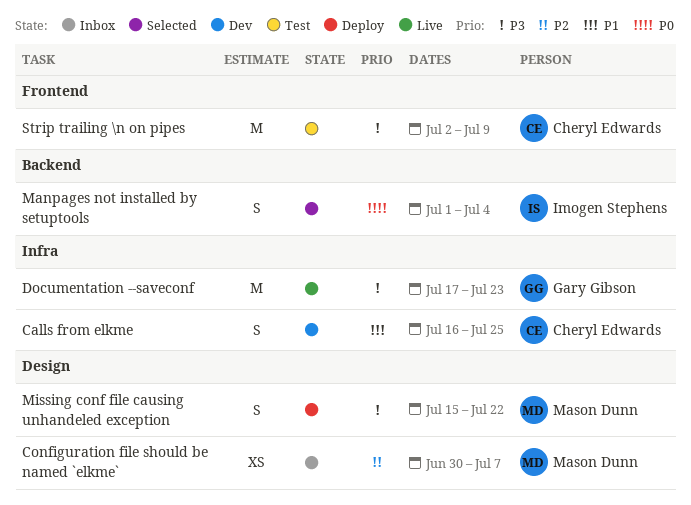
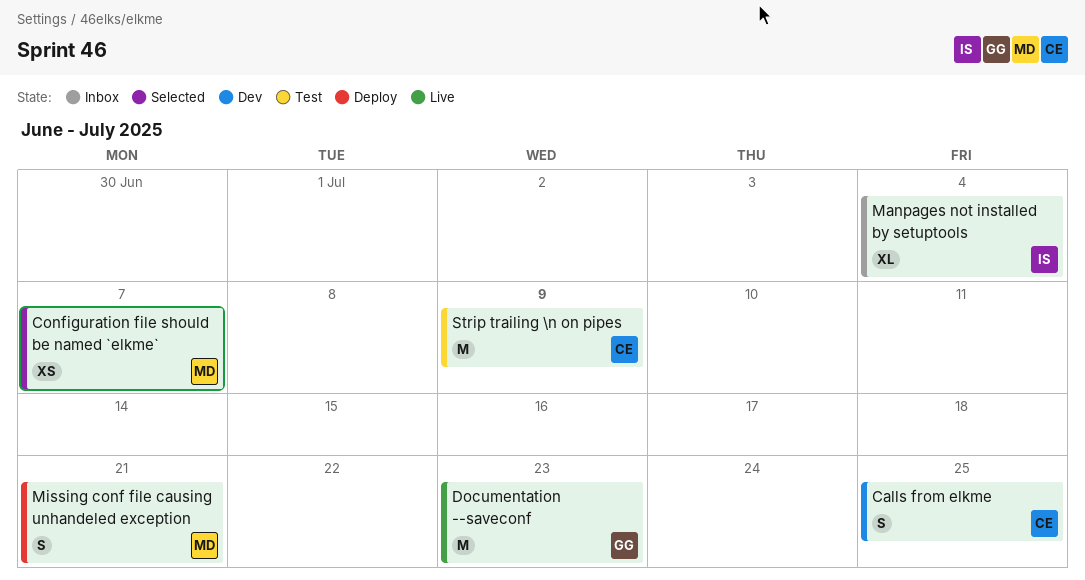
Configuration file should be named `elkme`, status: Inbox -> Selected
Manpages not installed by setuptools, status: Selected -> Inbox
Manpages not installed by setuptools, estimate: S -> XL
Missing conf file causing unhandeled exception, due: Jul 22 -> Jul 21

